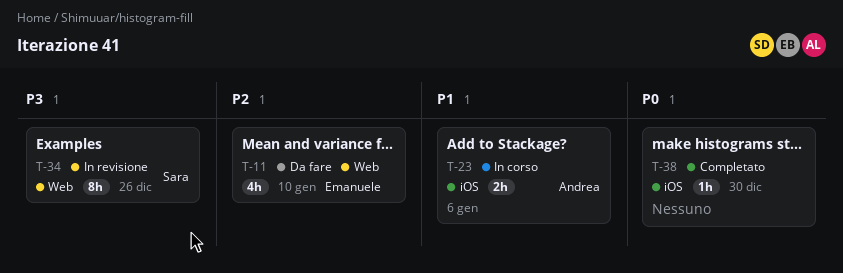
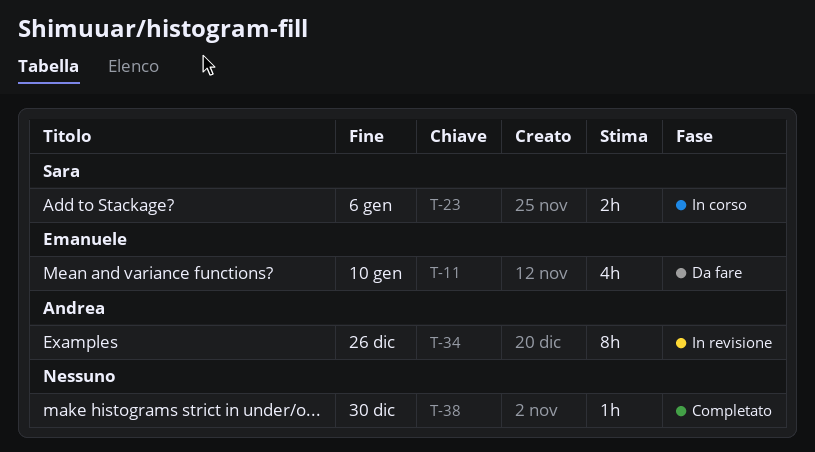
T-23, owner: Andrea -> Sara
T-34, owner: Sara -> Andrea

